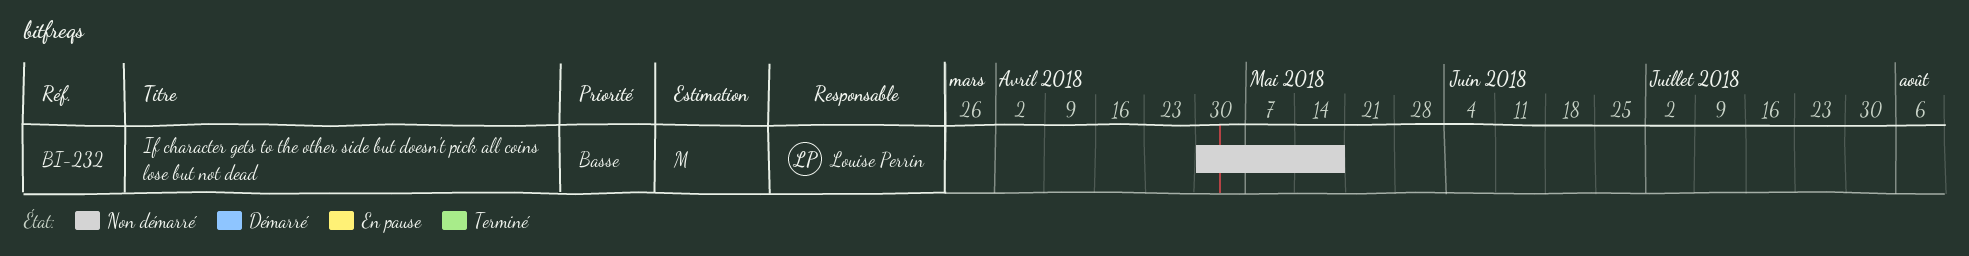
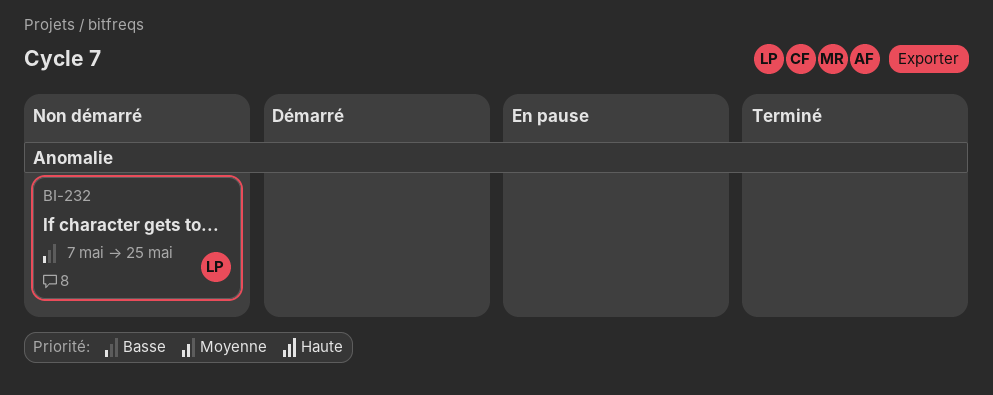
BI-232, start: Apr 30 -> May 7
BI-232, due: May 18 -> May 25

